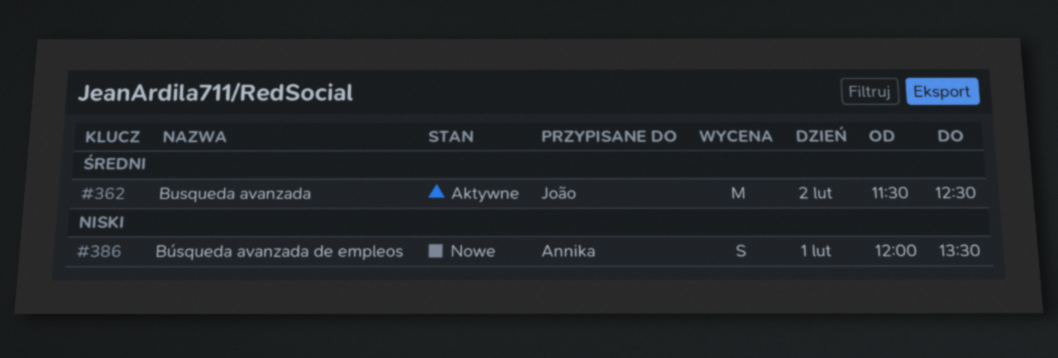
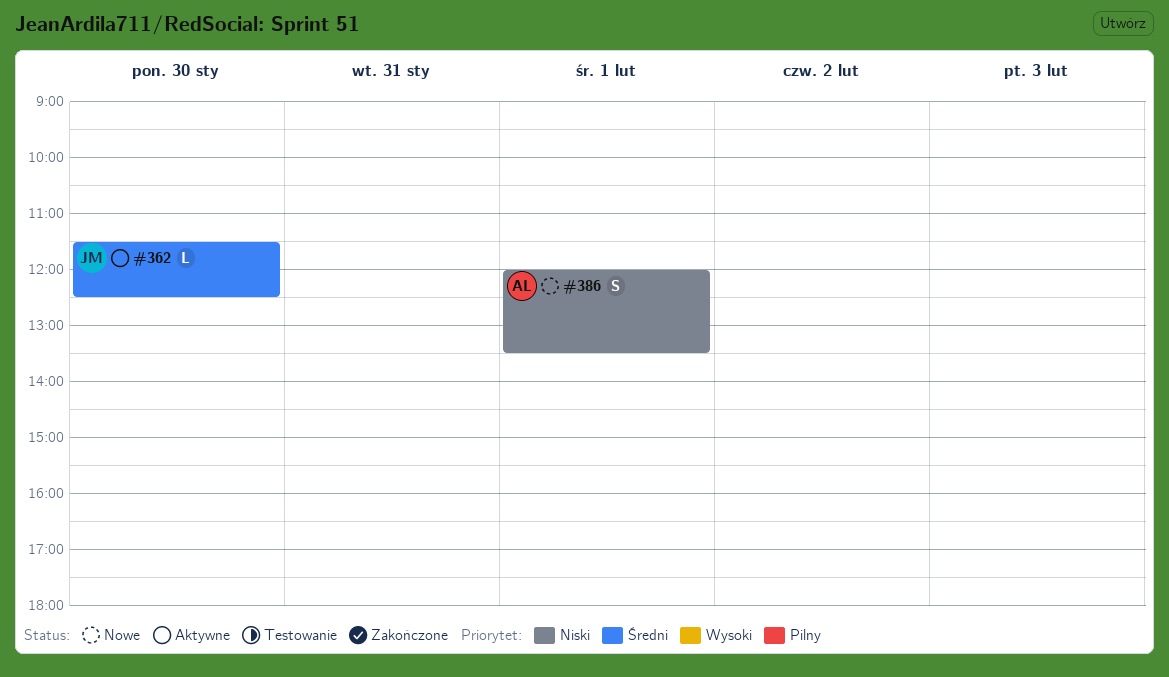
#362, estimate: M -> L
#362, day: Feb 2 -> Jan 30

